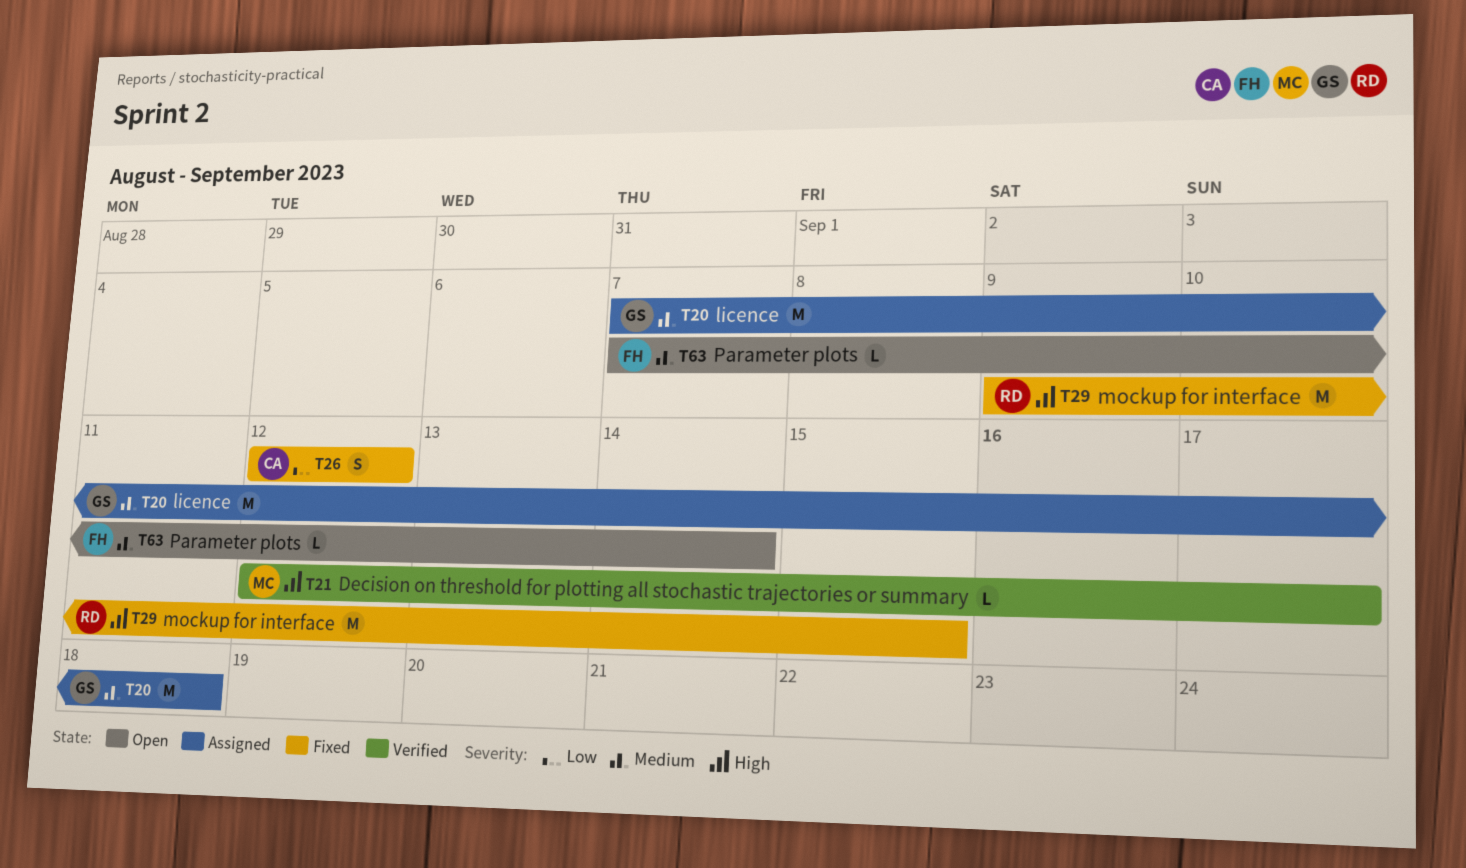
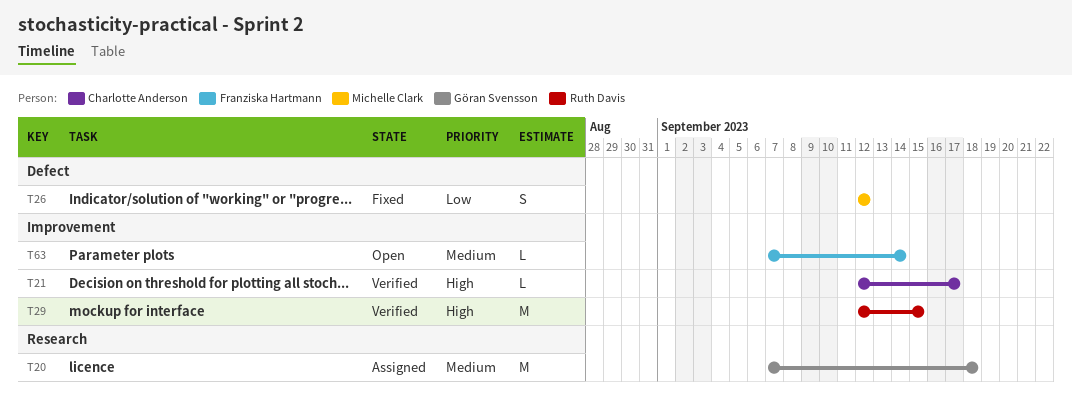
T21, owner: Michelle Clark -> Charlotte Anderson
T26, owner: Charlotte Anderson -> Michelle Clark
T29, status: Fixed -> Verified
T29, start: Sep 9 -> Sep 12

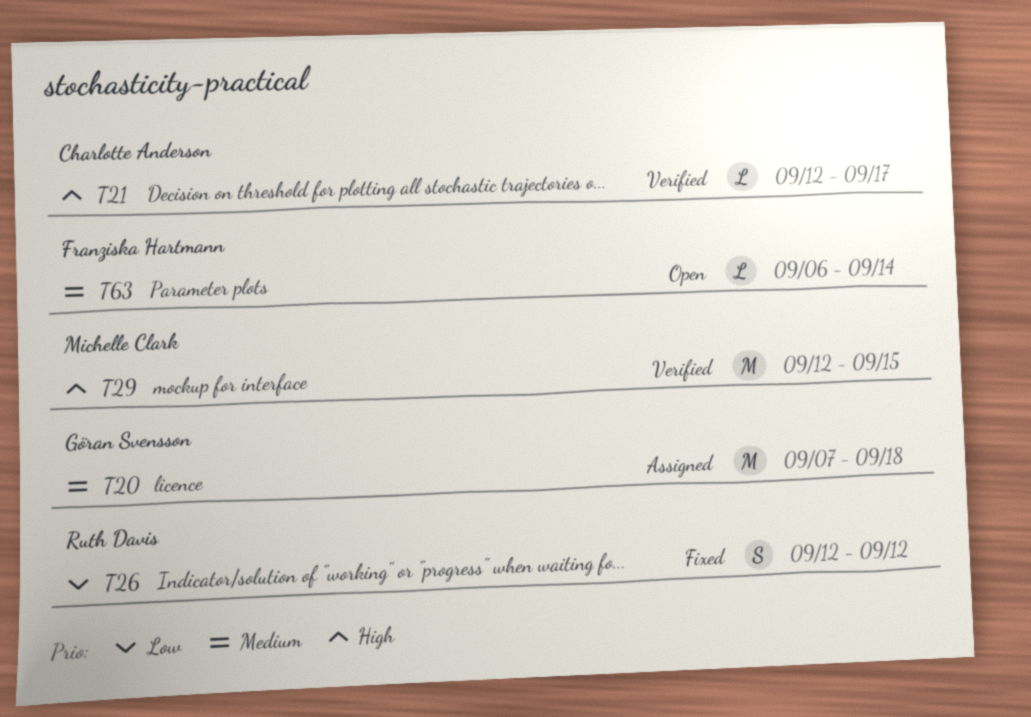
T26, owner: Michelle Clark -> Ruth Davis
T29, owner: Ruth Davis -> Michelle Clark
T63, start: Sep 7 -> Sep 6

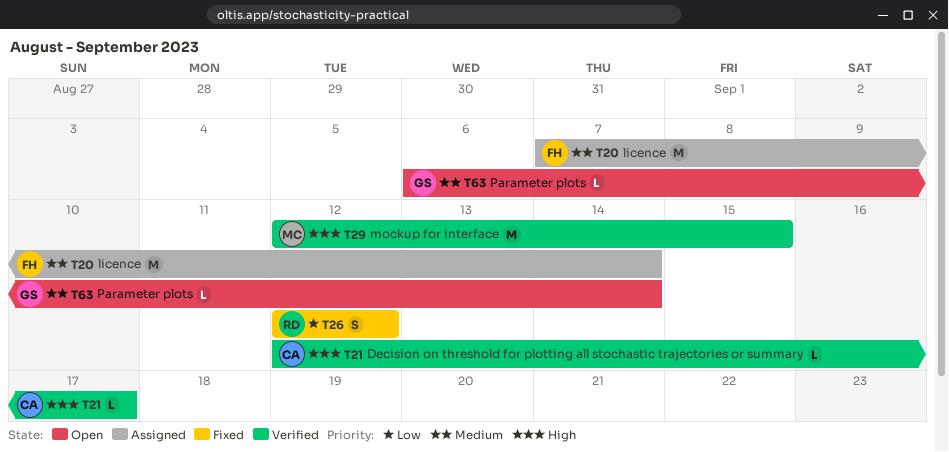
T20, owner: Göran Svensson -> Franziska Hartmann
T20, due: Sep 18 -> Sep 14
T63, owner: Franziska Hartmann -> Göran Svensson

